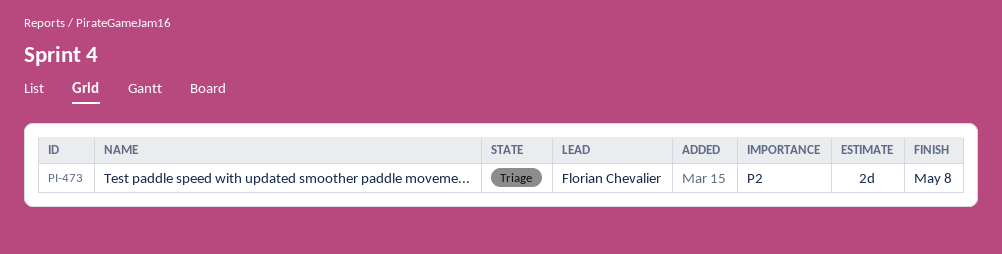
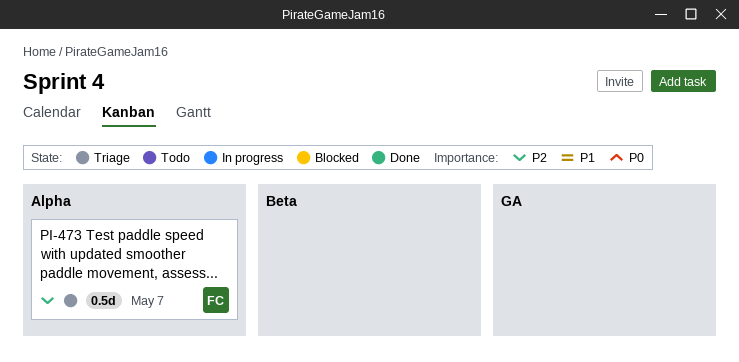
PI-473, estimate: 2d -> 0.5d
PI-473, due: May 8 -> May 7

